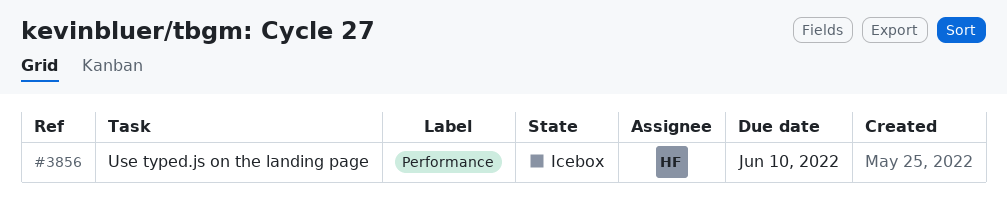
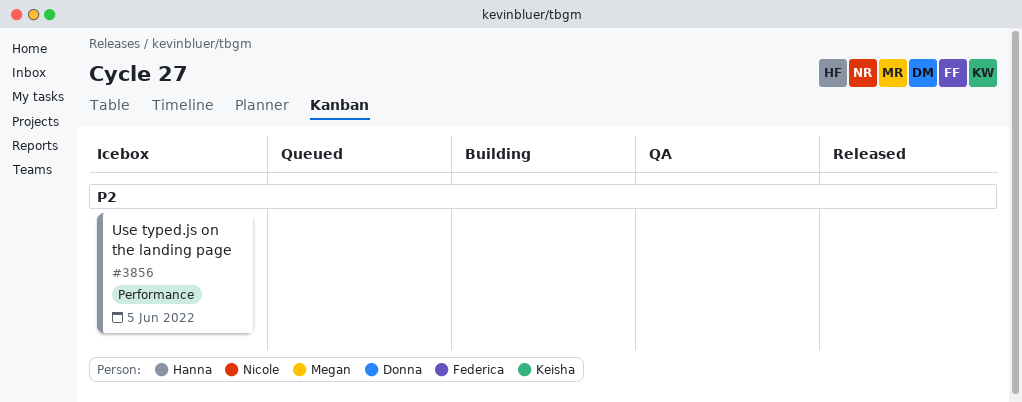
#3856, due: Jun 10 -> Jun 5

